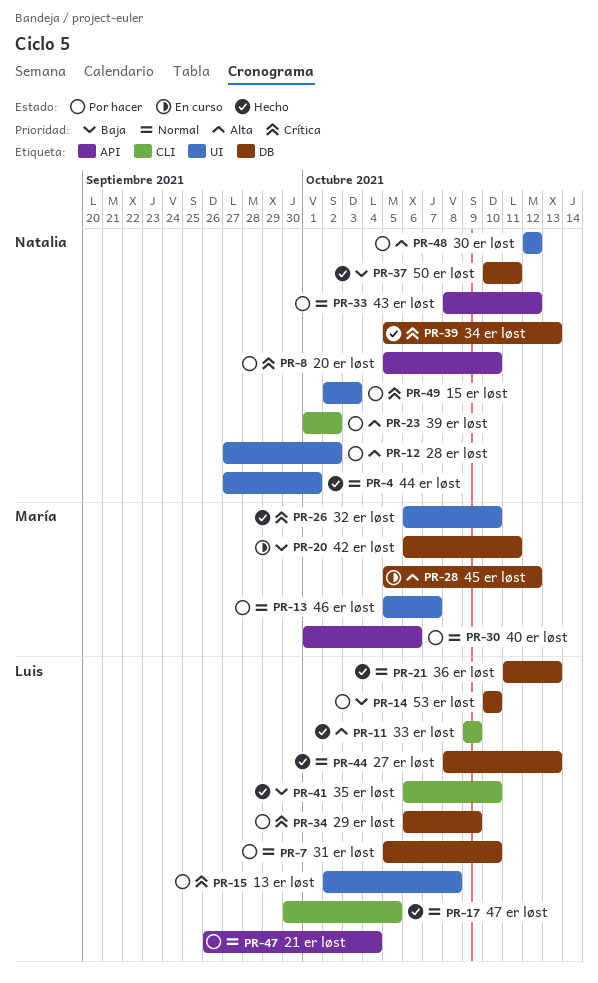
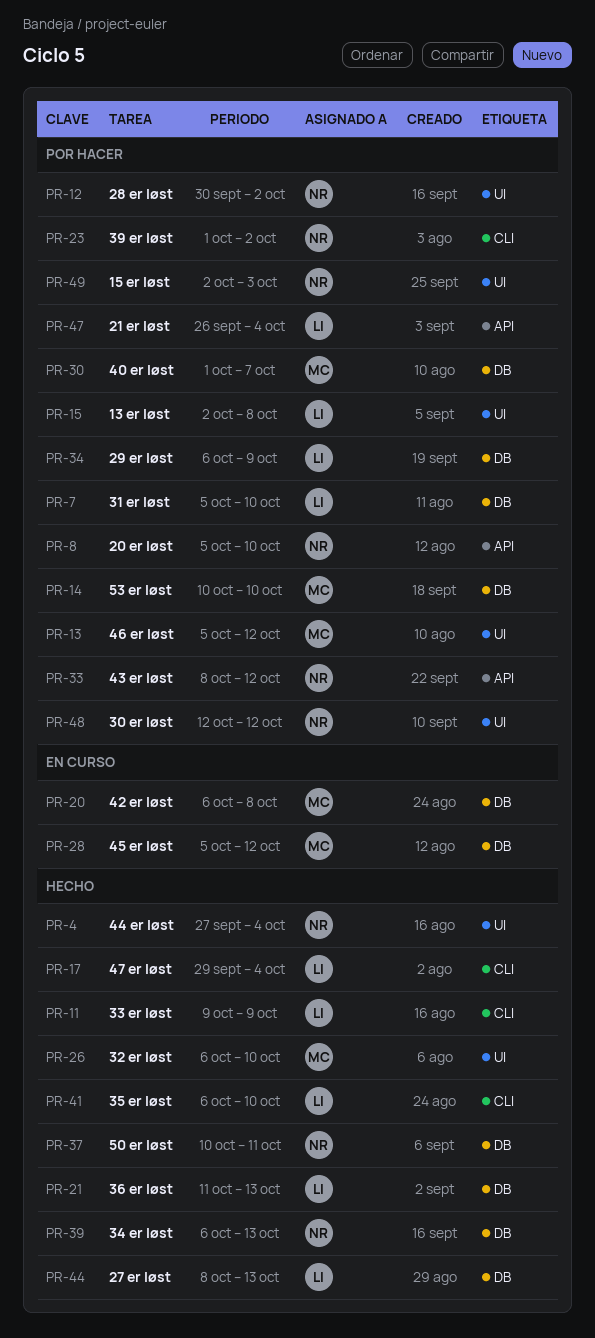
PR-4, due: Oct 1 -> Oct 4
PR-12, start: Sep 27 -> Sep 30
PR-13, due: Oct 7 -> Oct 12
PR-14, owner: Luis -> María
PR-17, start: Sep 30 -> Sep 29
PR-17, due: Oct 5 -> Oct 4
PR-20, due: Oct 11 -> Oct 8
PR-30, label: API -> DB
PR-30, due: Oct 6 -> Oct 7
PR-39, start: Oct 5 -> Oct 6

